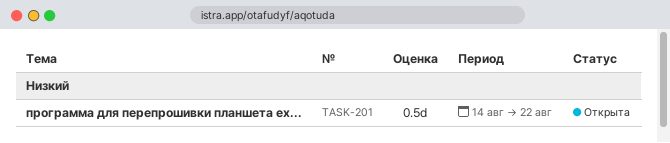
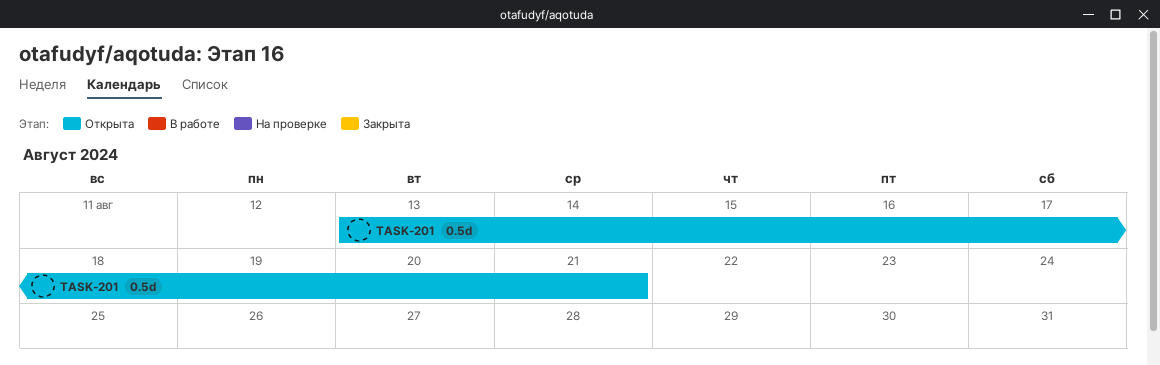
TASK-201, start: Aug 14 -> Aug 13
TASK-201, due: Aug 22 -> Aug 21

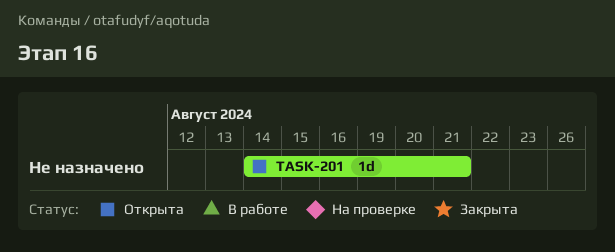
TASK-201, estimate: 0.5d -> 1d
TASK-201, start: Aug 13 -> Aug 14

